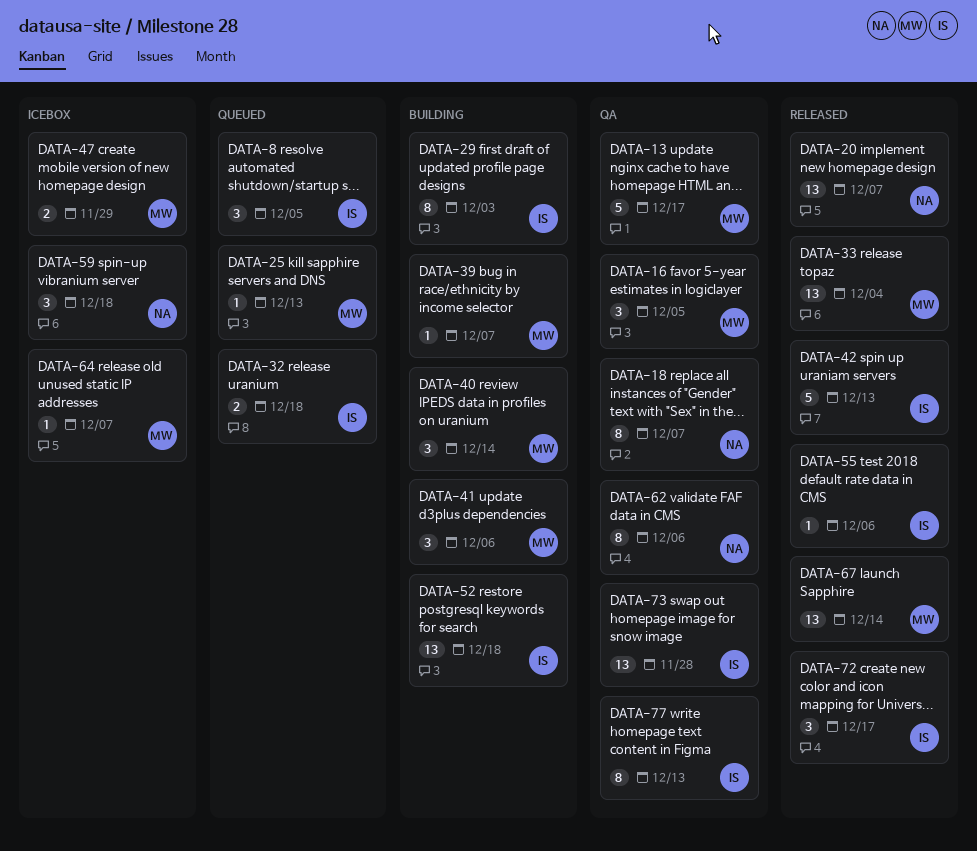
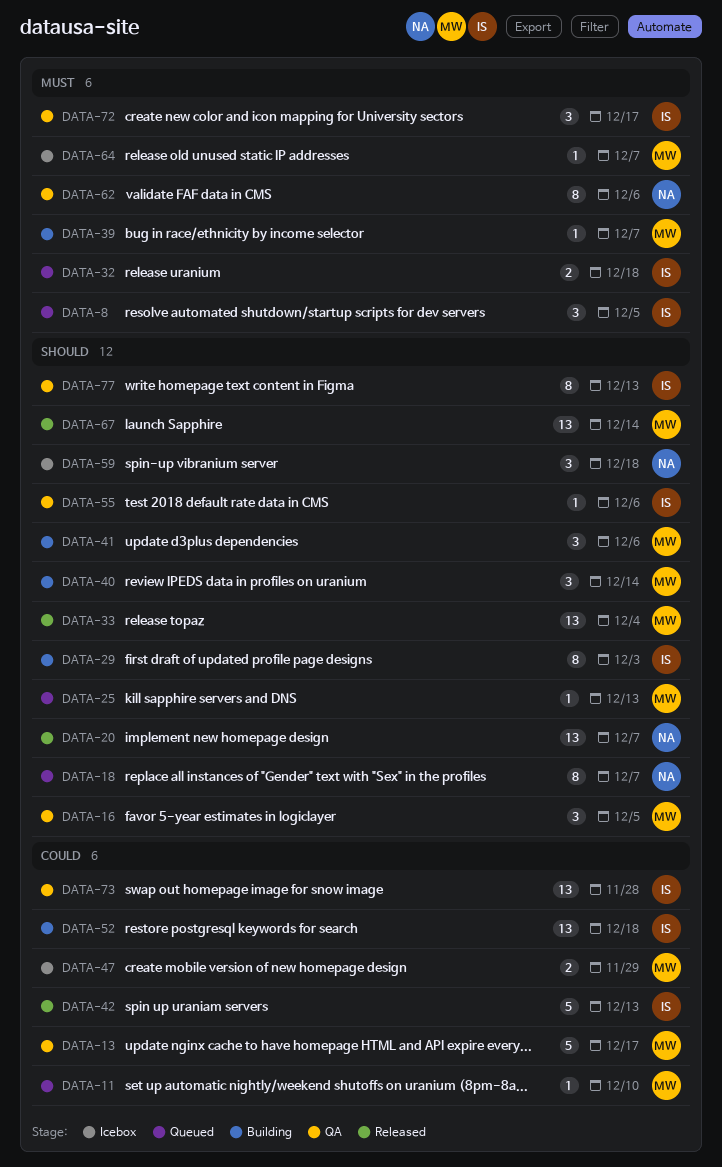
DATA-11: none -> present
DATA-18, status: QA -> Queued
DATA-55, status: Released -> QA
DATA-72, status: Released -> QA

